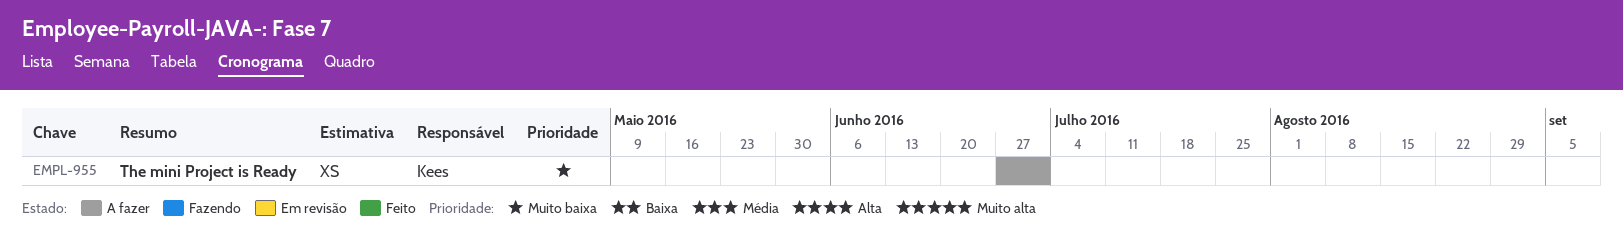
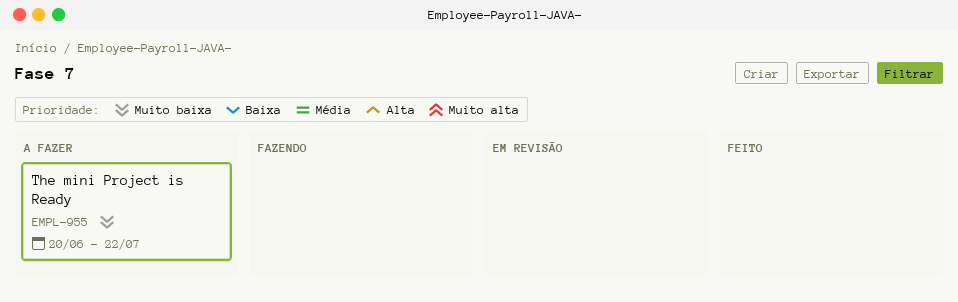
EMPL-955, start: Jun 27 -> Jun 20
EMPL-955, due: Jul 1 -> Jul 22

